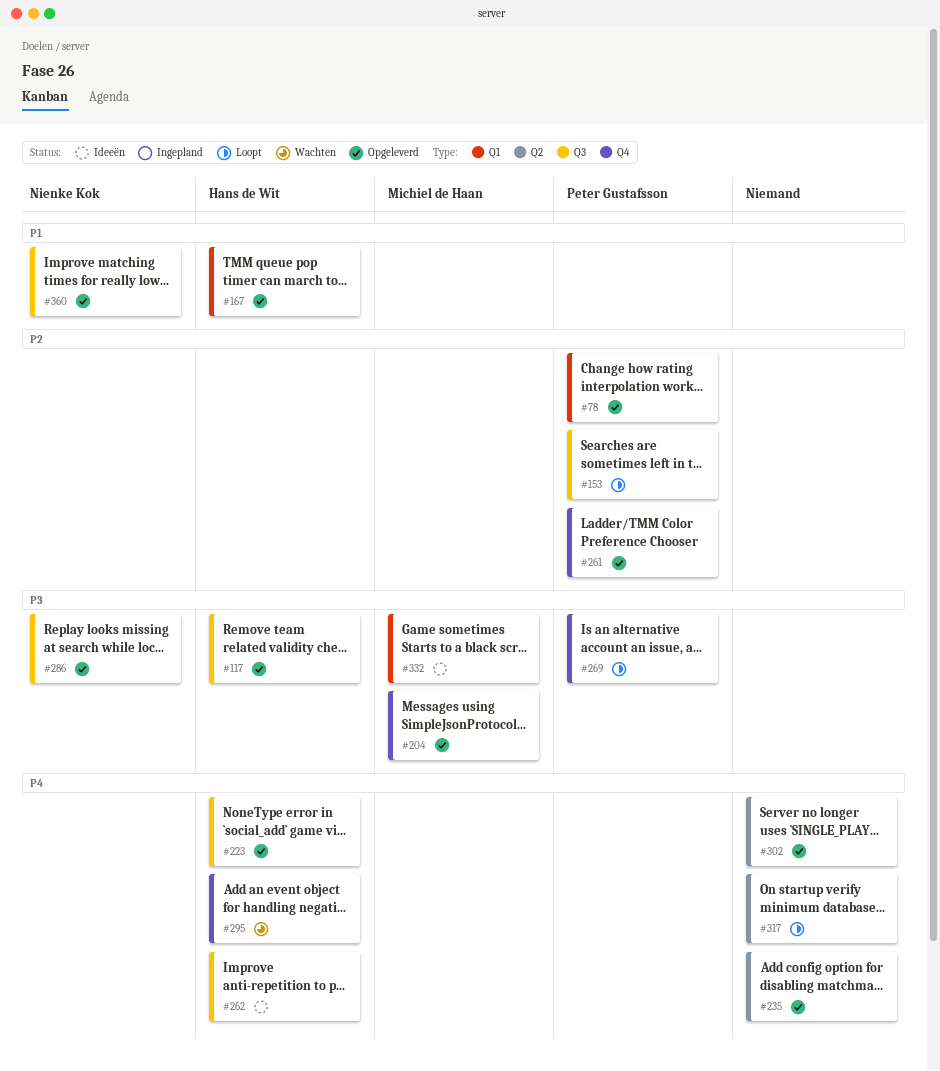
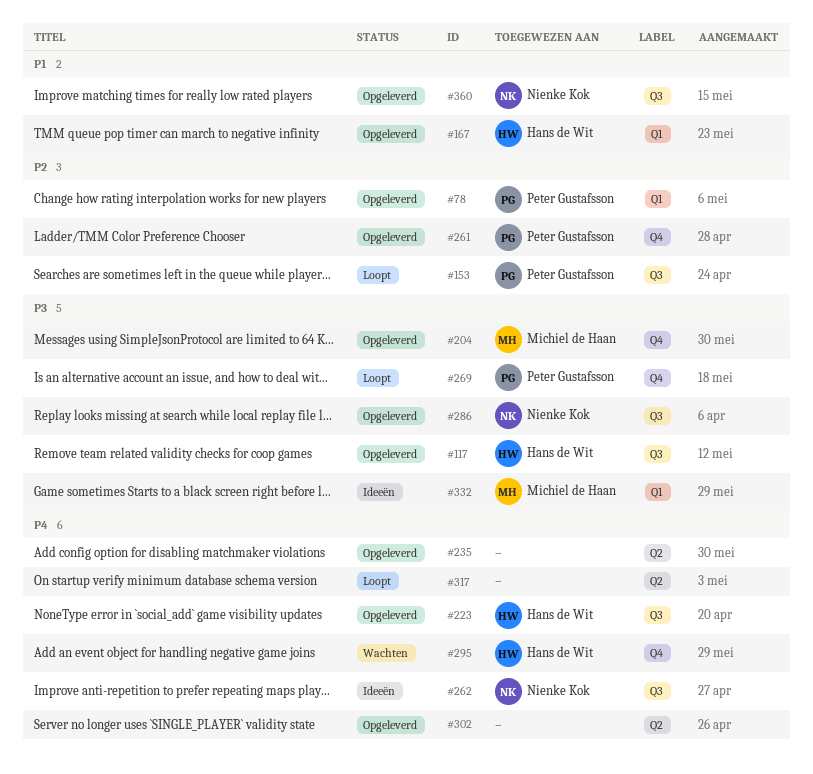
#262, owner: Hans de Wit -> Nienke Kok

